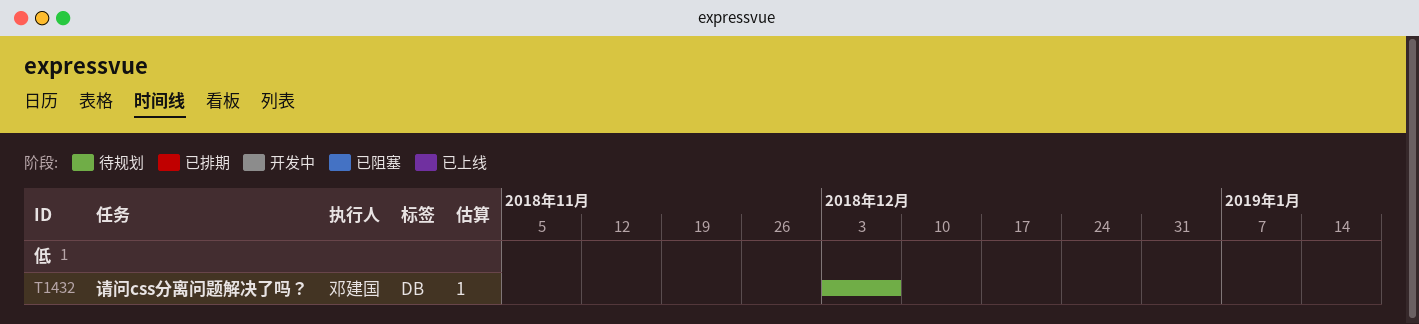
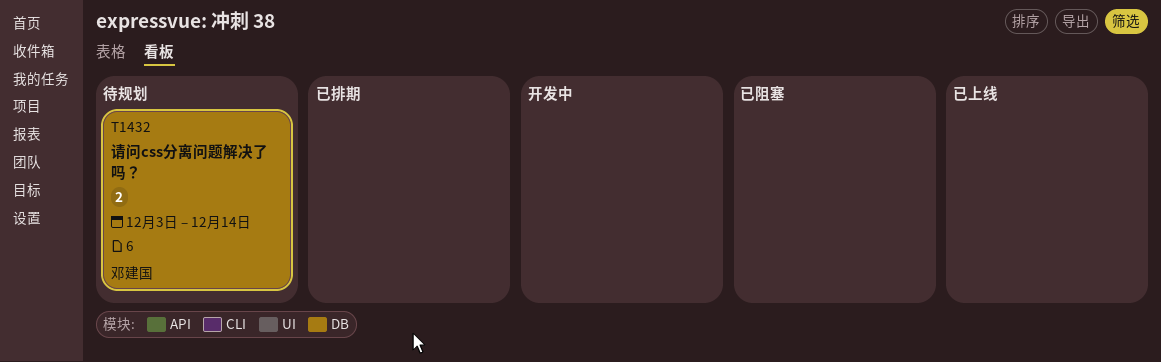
T1432, estimate: 1 -> 2
T1432, due: Dec 7 -> Dec 14

